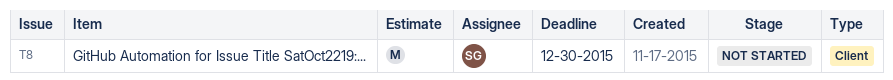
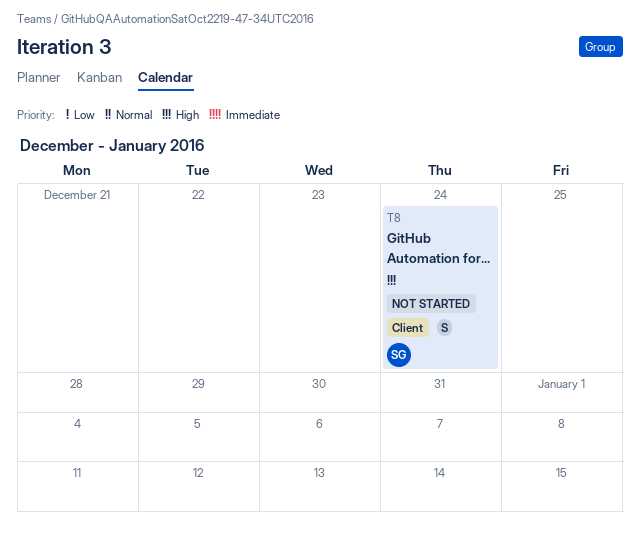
T8, estimate: M -> S
T8, due: Dec 30 -> Dec 24

